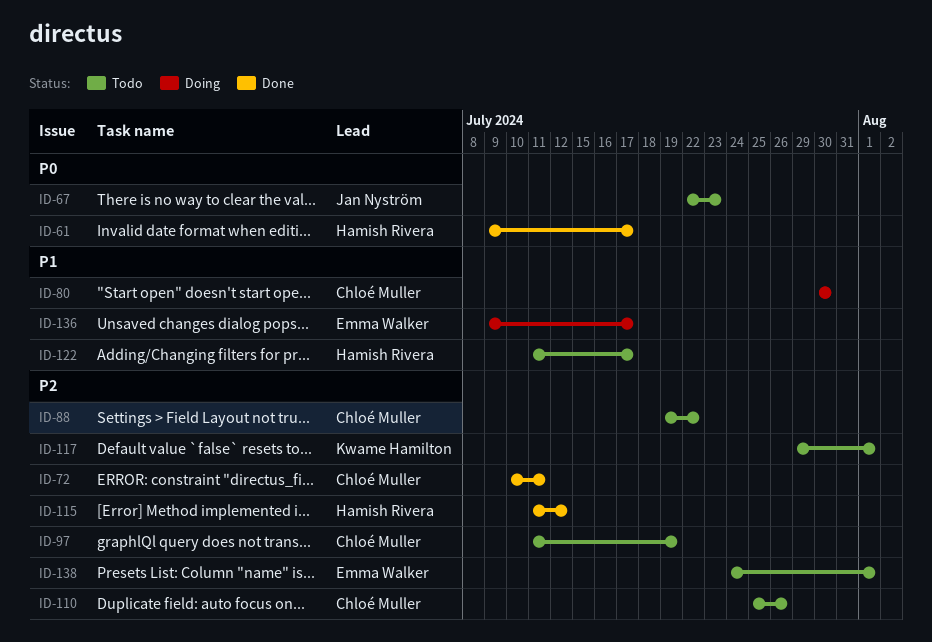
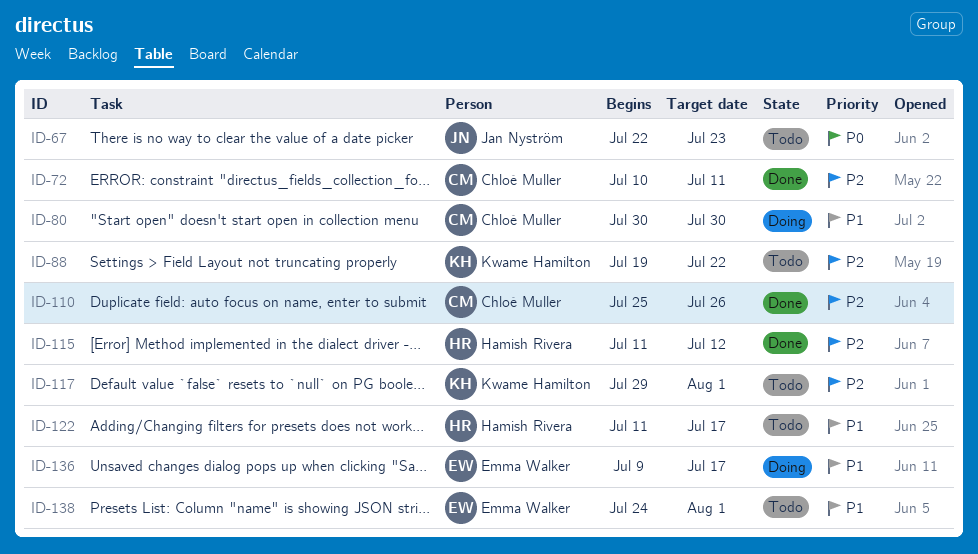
ID-61: present -> none
ID-88, owner: Chloé Muller -> Kwame Hamilton
ID-97: present -> none
ID-110, status: Todo -> Done
ID-138, priority: P2 -> P1

